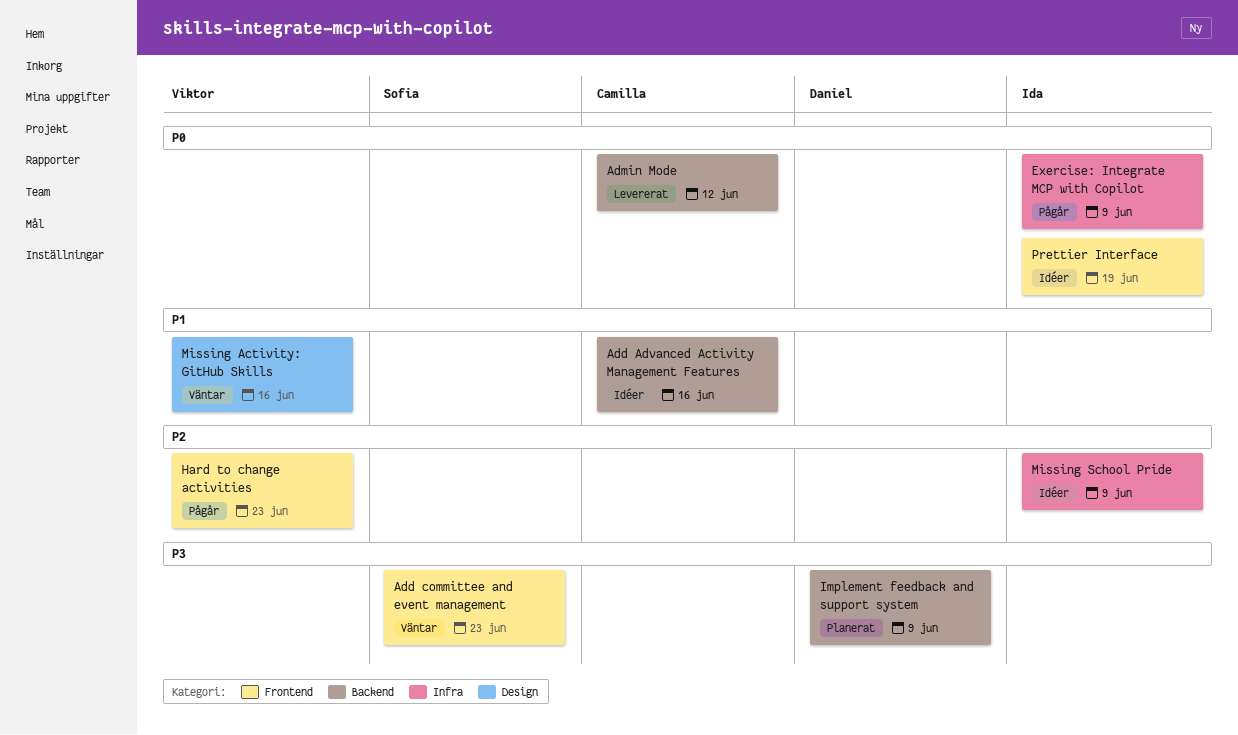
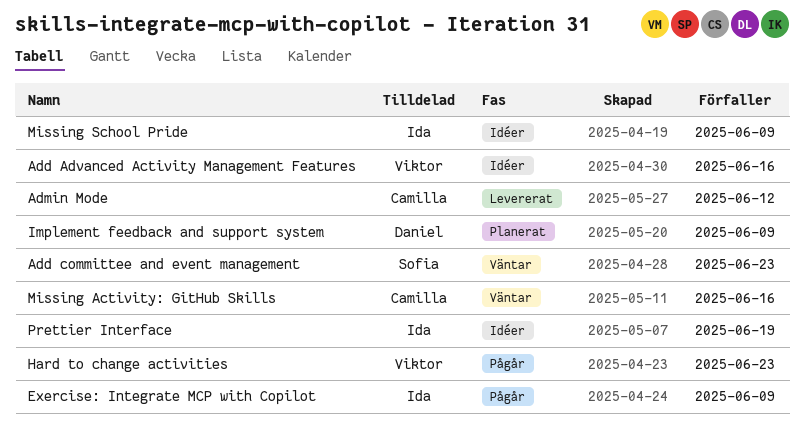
Add Advanced Activity Management Features, owner: Camilla -> Viktor
Missing Activity: GitHub Skills, owner: Viktor -> Camilla

